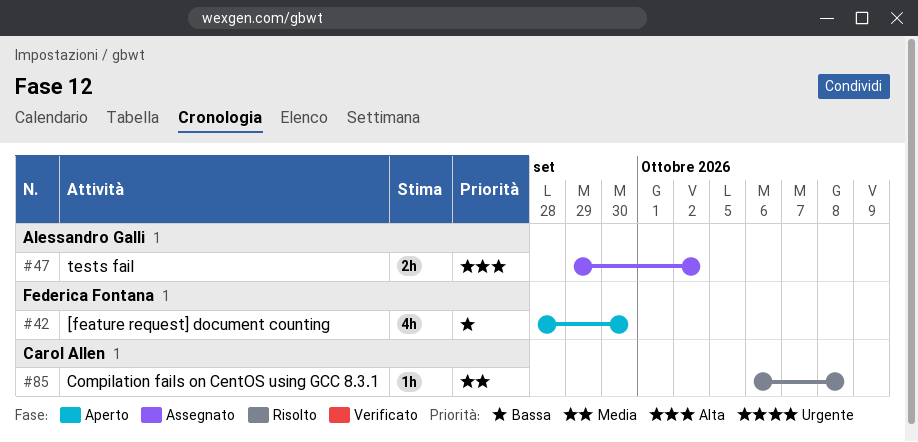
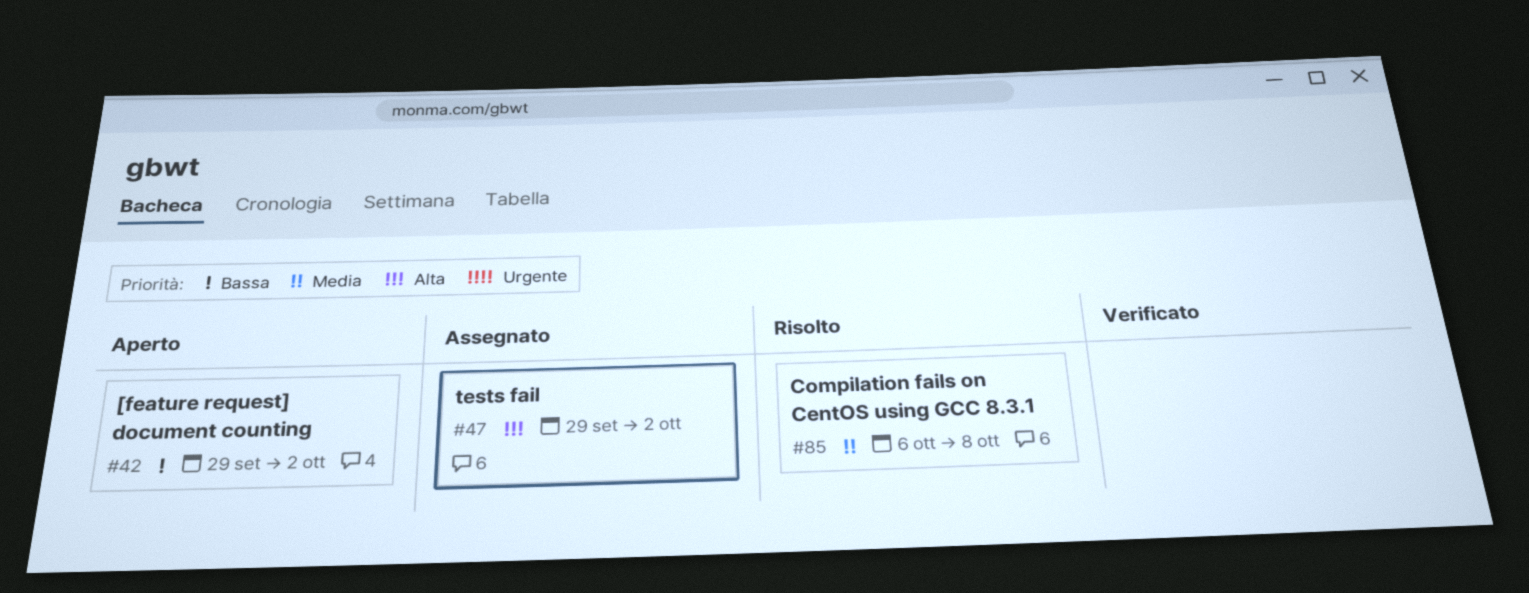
#42, start: Sep 28 -> Sep 29
#42, due: Sep 30 -> Oct 2

